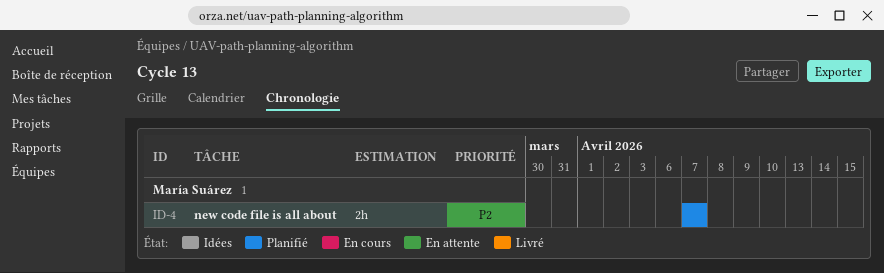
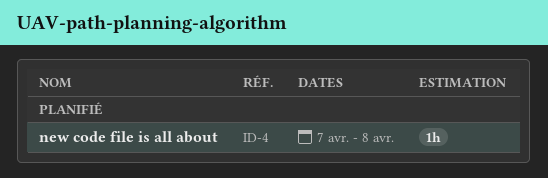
ID-4, estimate: 2h -> 1h
ID-4, due: Apr 7 -> Apr 8

